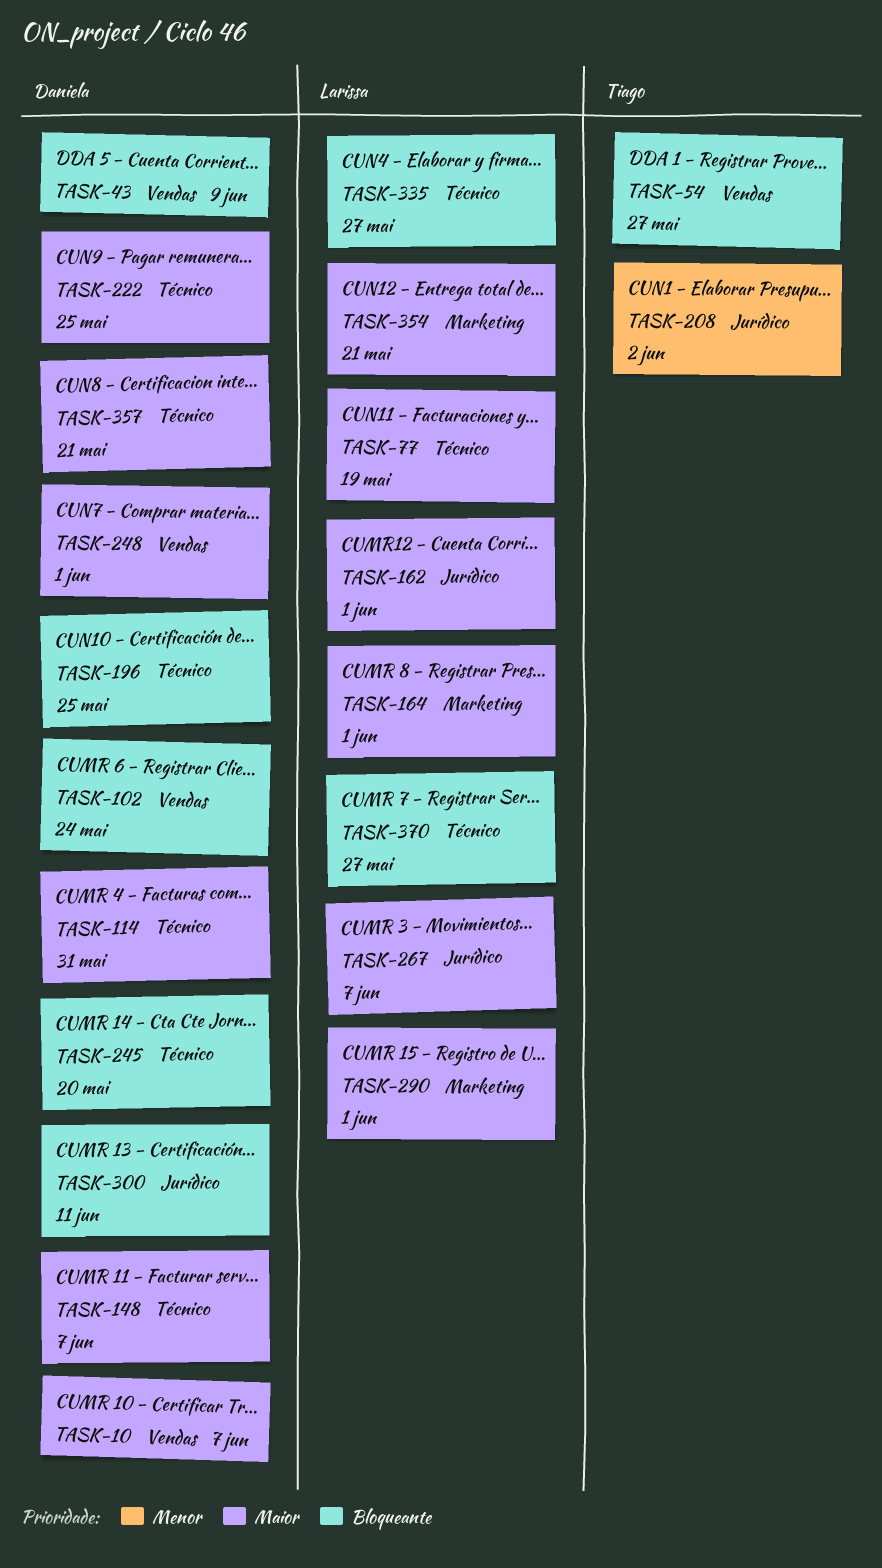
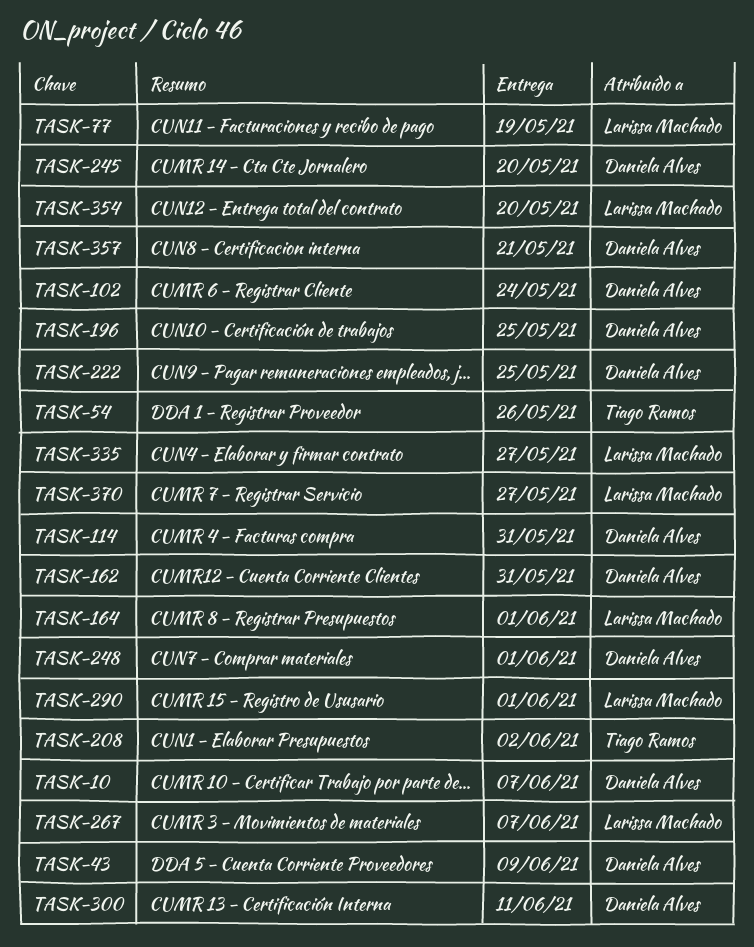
TASK-54, due: May 27 -> May 26
TASK-148: present -> none
TASK-162, owner: Larissa Machado -> Daniela Alves
TASK-162, due: Jun 1 -> May 31
TASK-354, due: May 21 -> May 20

